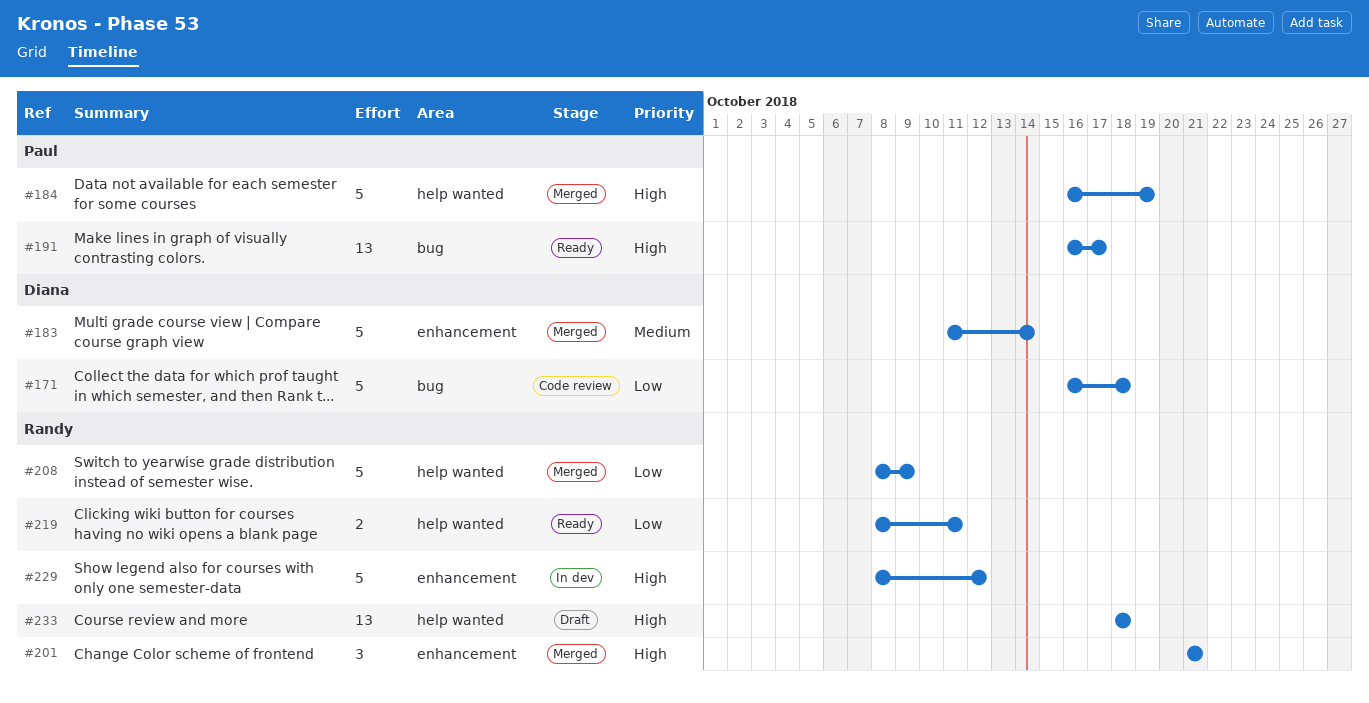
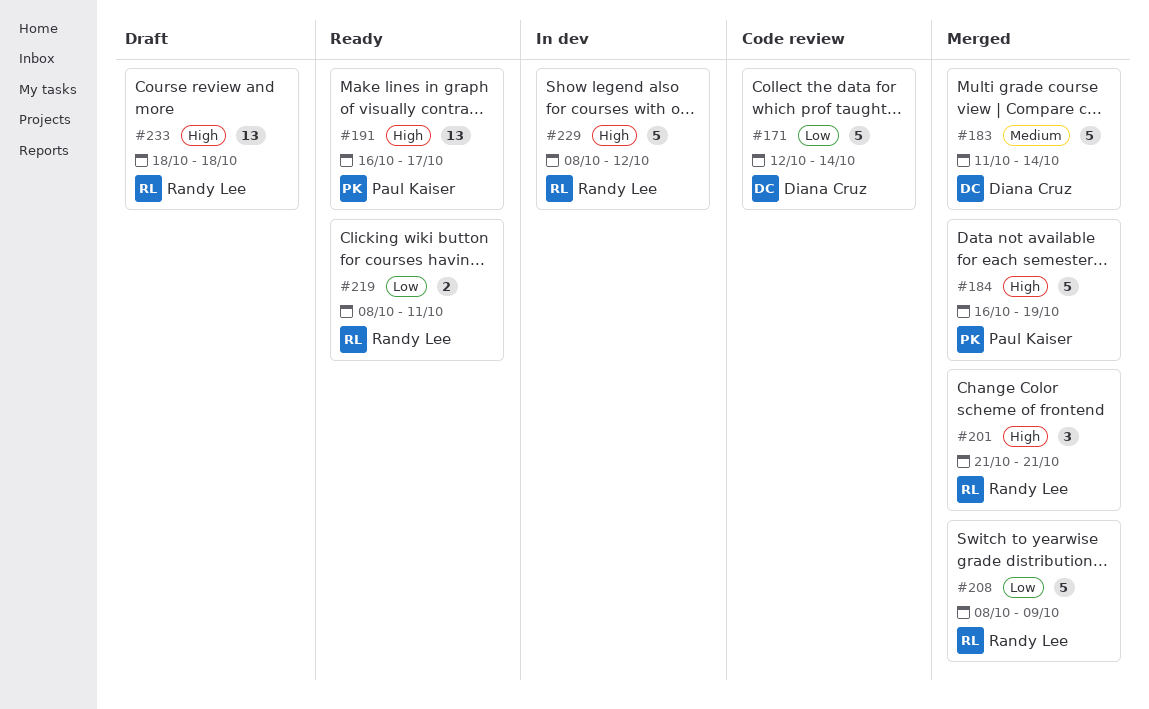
#171, start: Oct 16 -> Oct 12
#171, due: Oct 18 -> Oct 14

